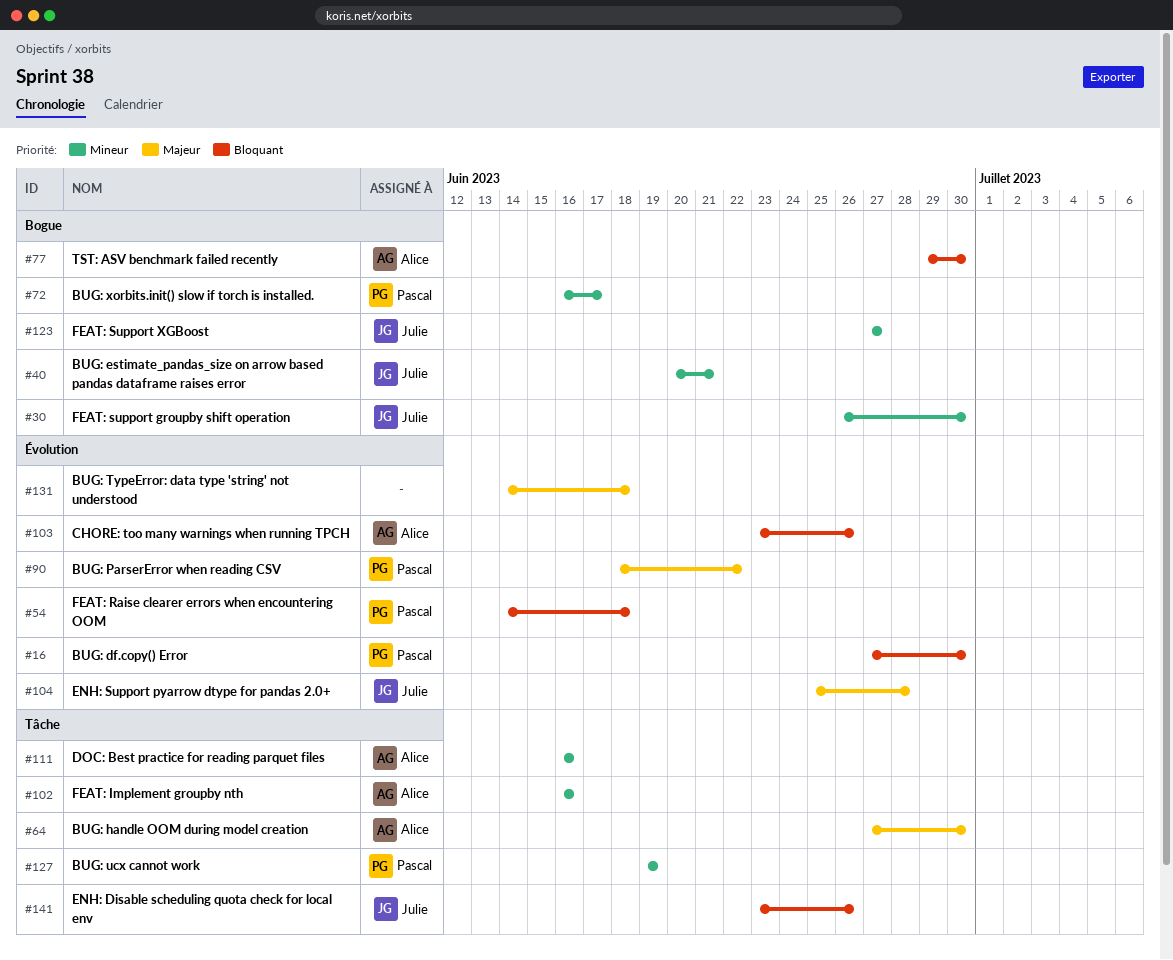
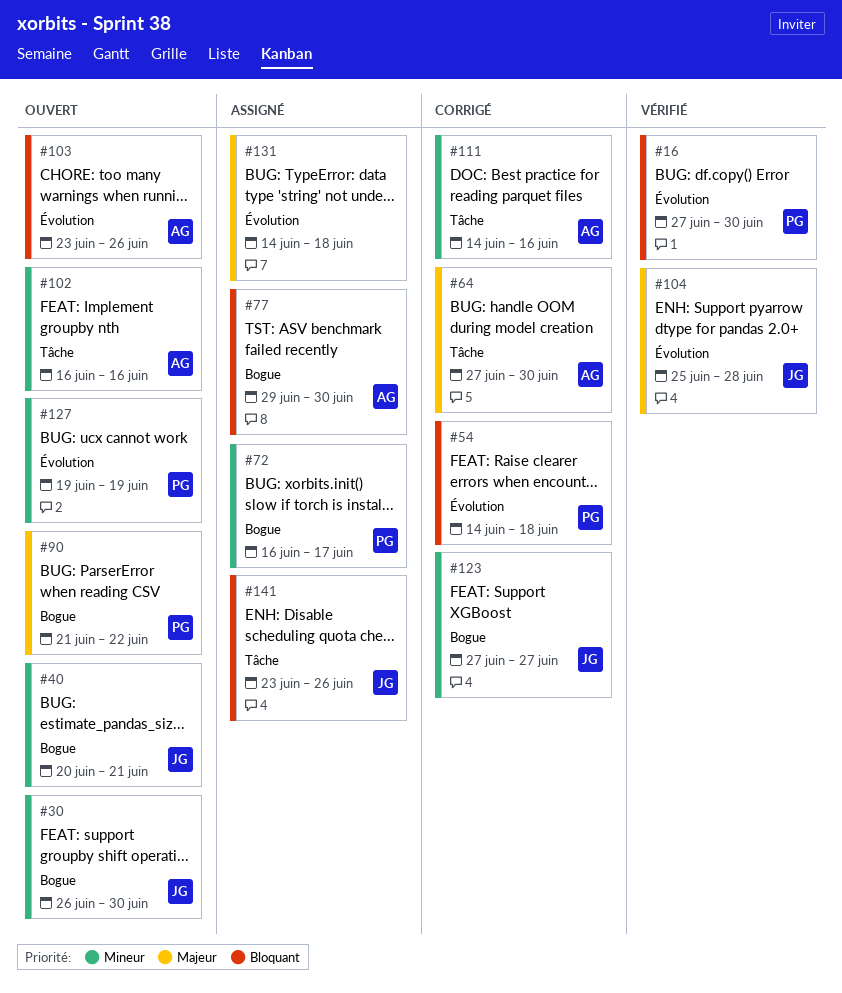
#90, label: Évolution -> Bogue
#90, start: Jun 18 -> Jun 21
#111, start: Jun 16 -> Jun 14
#127, label: Tâche -> Évolution

